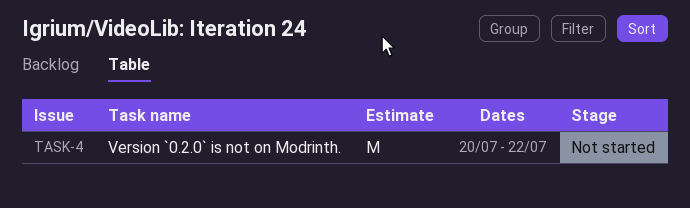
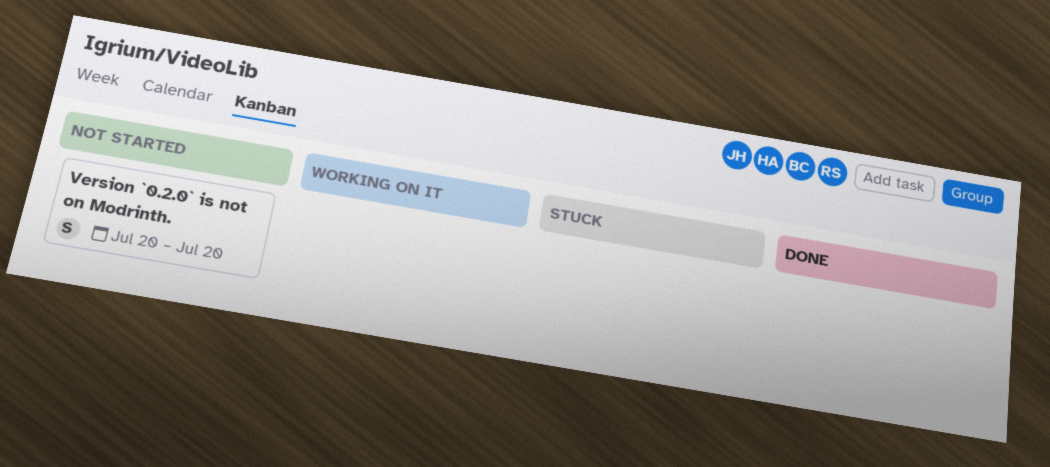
Version `0.2.0` is not on Modrinth., estimate: M -> S
Version `0.2.0` is not on Modrinth., due: Jul 22 -> Jul 20

